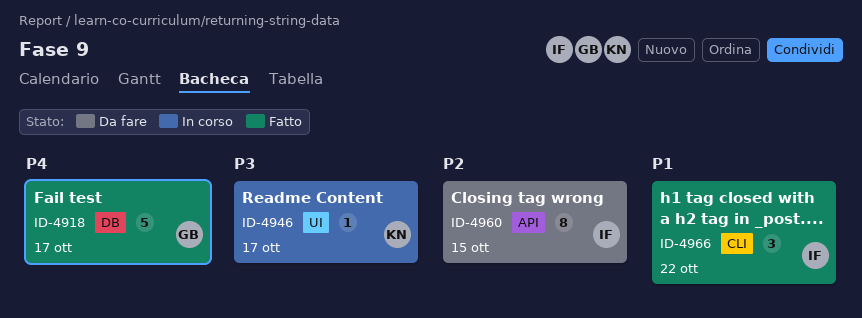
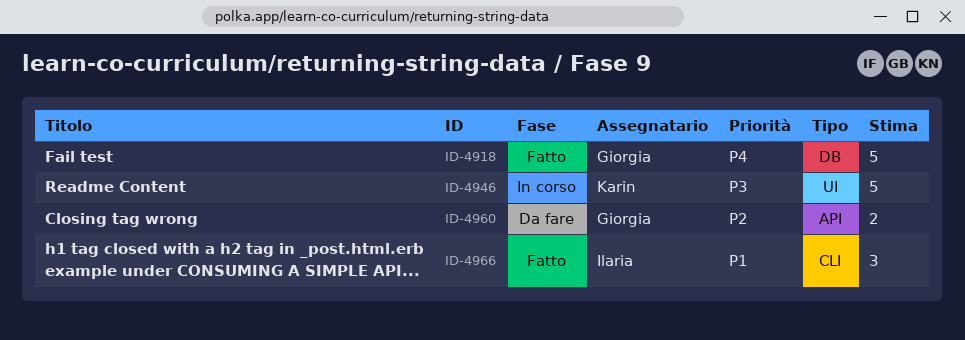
ID-4946, estimate: 1 -> 5
ID-4960, owner: Ilaria -> Giorgia
ID-4960, estimate: 8 -> 2

